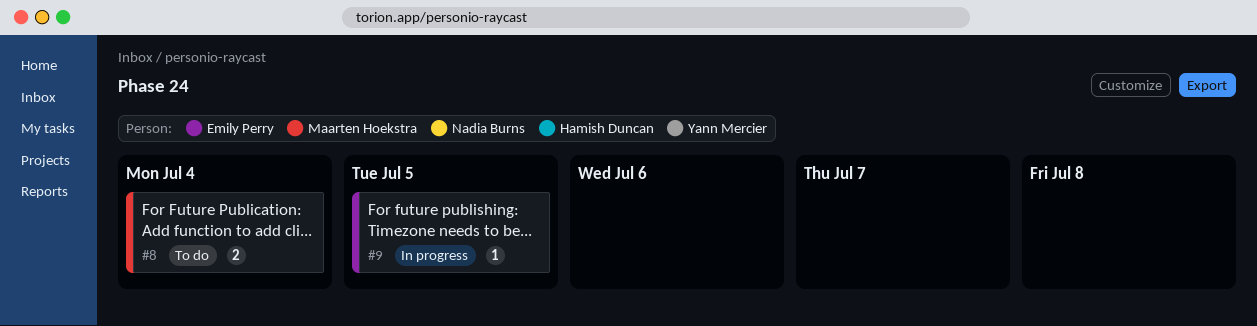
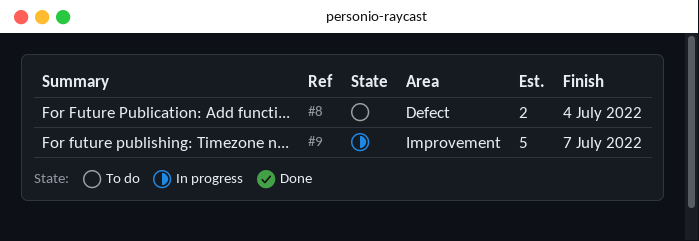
#9, estimate: 1 -> 5
#9, due: Jul 5 -> Jul 7

